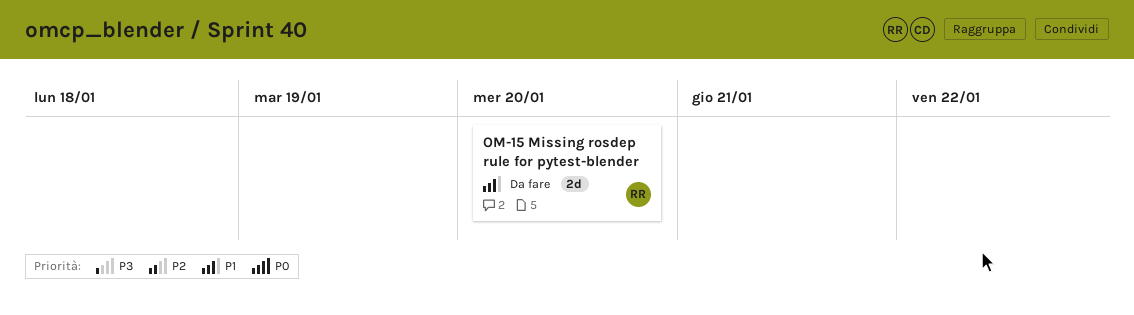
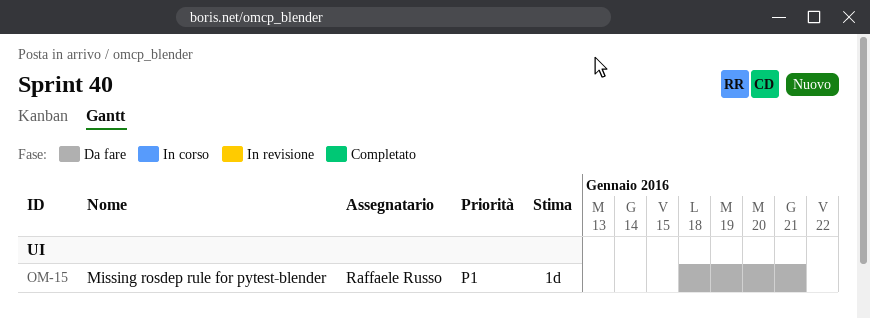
OM-15, estimate: 2d -> 1d
OM-15, due: Jan 20 -> Jan 21

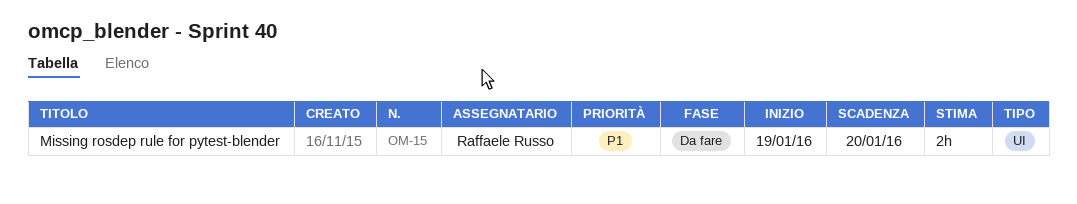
OM-15, estimate: 1d -> 2h
OM-15, start: Jan 18 -> Jan 19
OM-15, due: Jan 21 -> Jan 20

